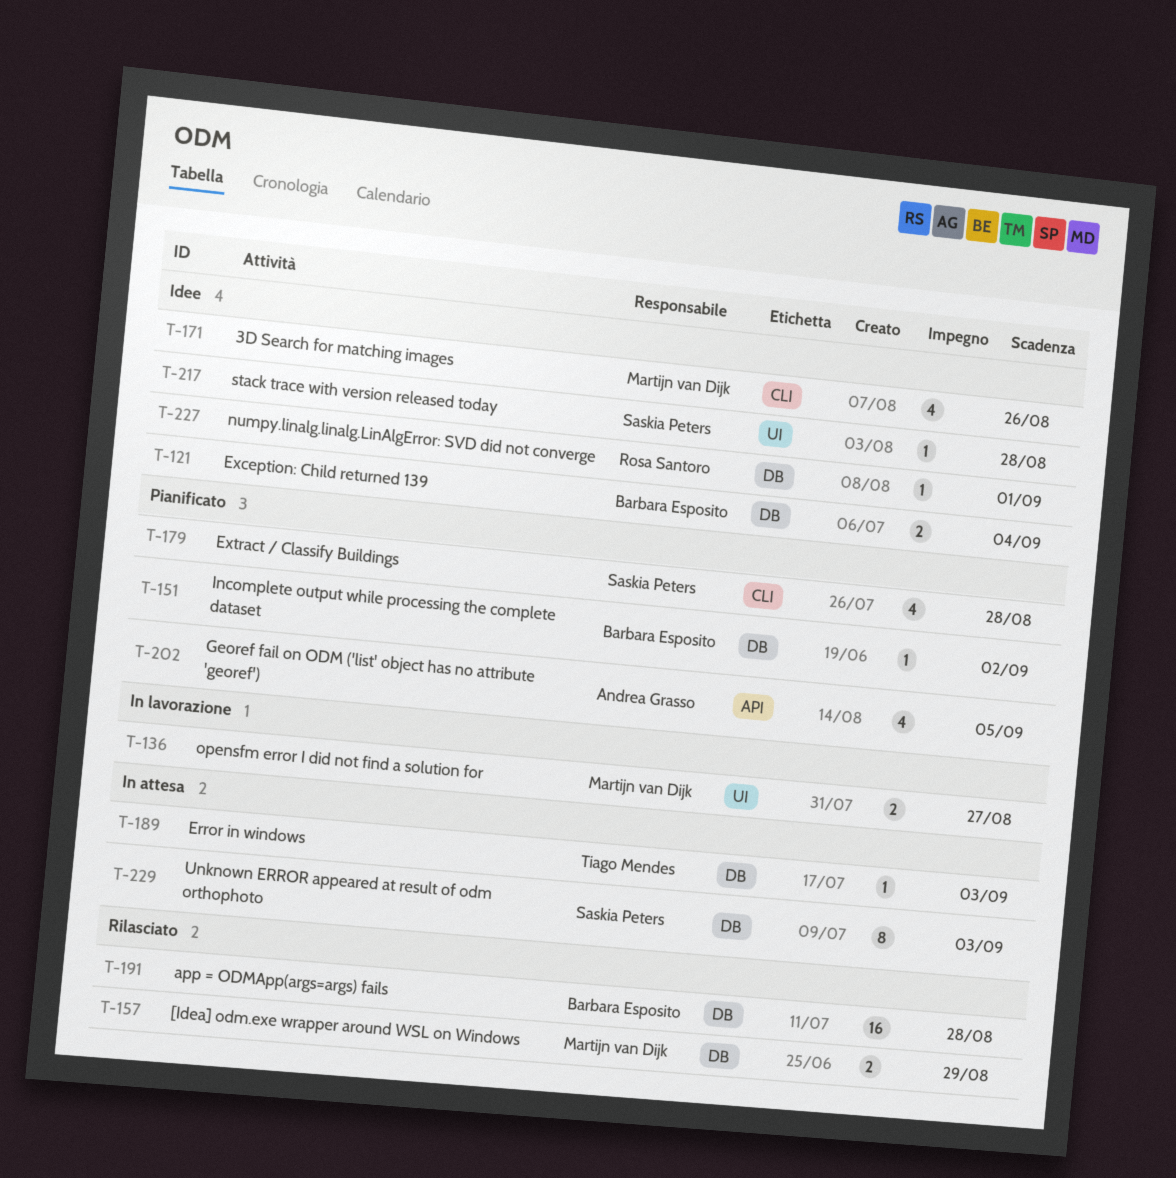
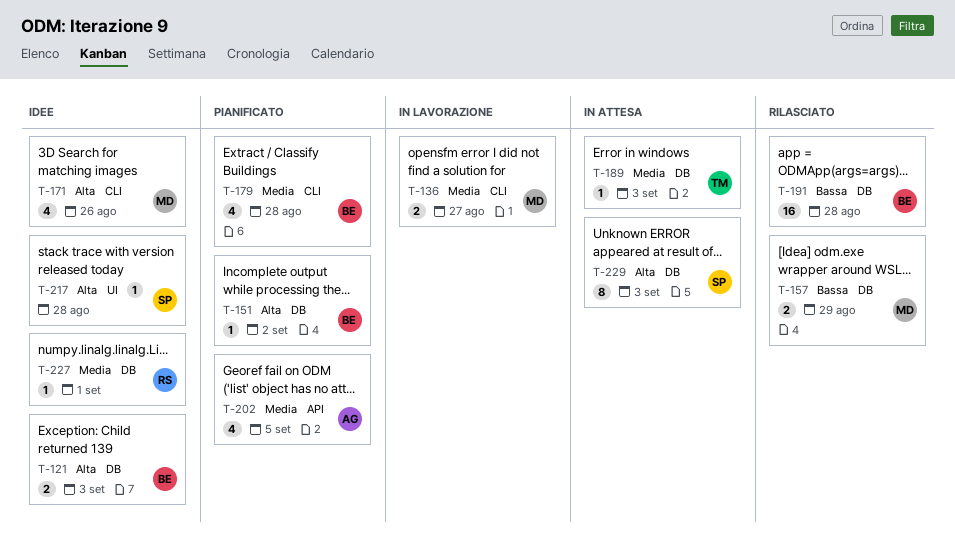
T-121, due: Sep 4 -> Sep 3
T-136, label: UI -> CLI
T-179, owner: Saskia Peters -> Barbara Esposito

